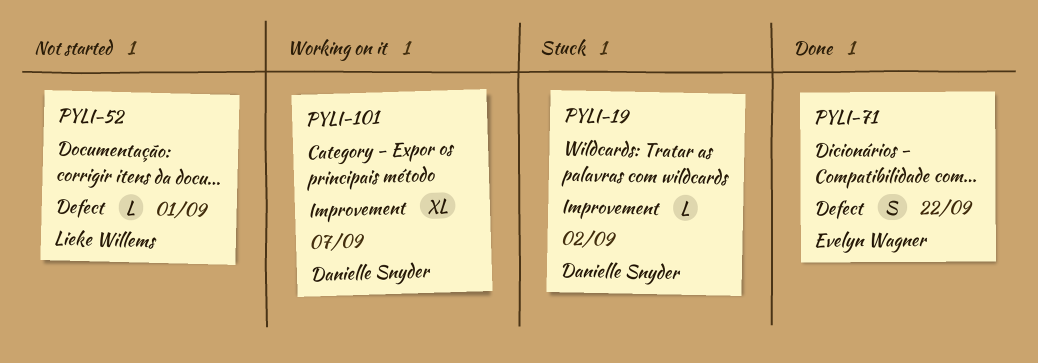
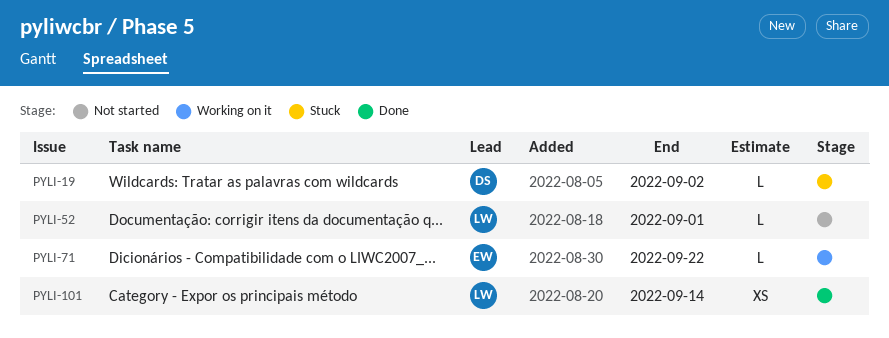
PYLI-71, status: Done -> Working on it
PYLI-71, estimate: S -> L
PYLI-101, status: Working on it -> Done
PYLI-101, owner: Danielle Snyder -> Lieke Willems
PYLI-101, estimate: XL -> XS
PYLI-101, due: Sep 7 -> Sep 14

